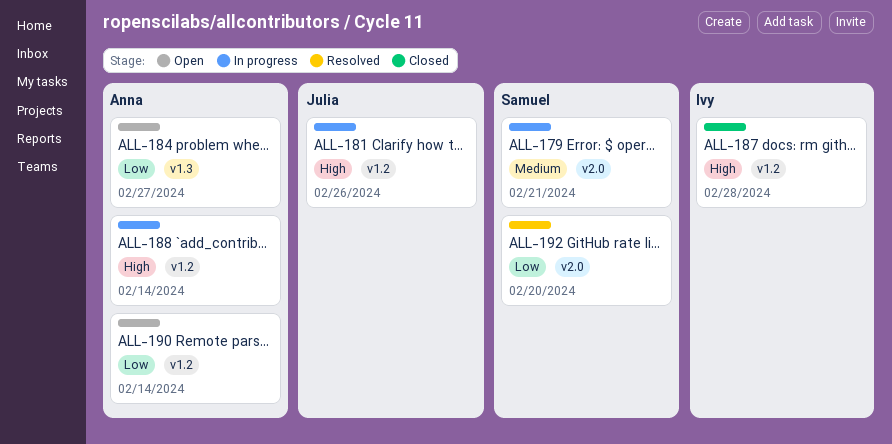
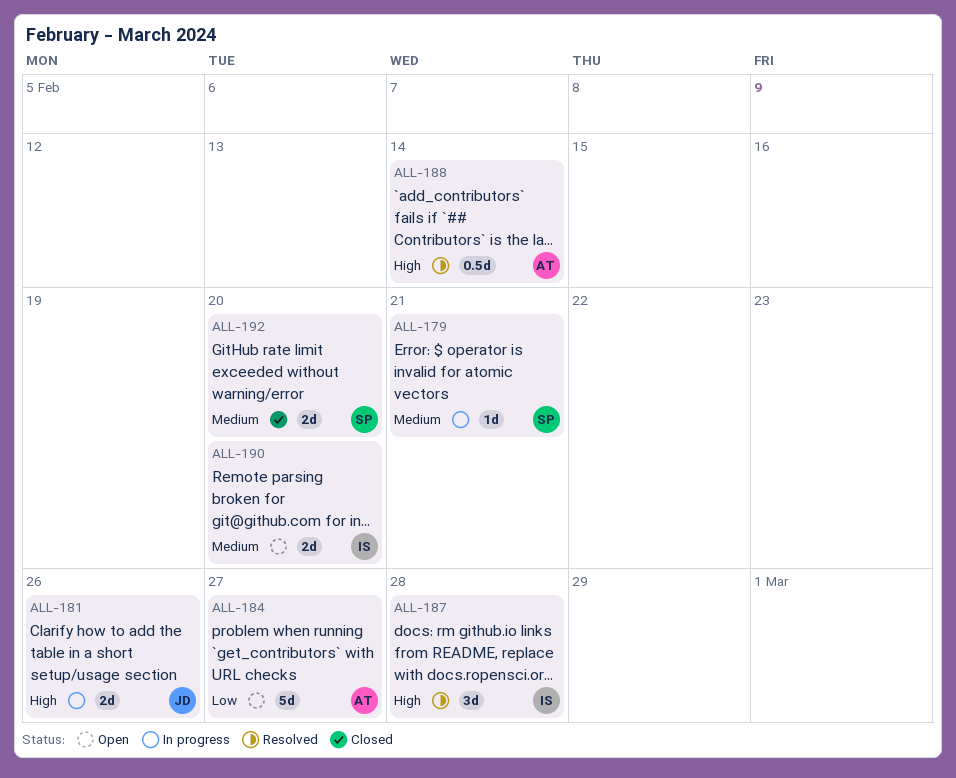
ALL-187, status: Closed -> Resolved
ALL-188, status: In progress -> Resolved
ALL-190, owner: Anna -> Ivy
ALL-190, priority: Low -> Medium
ALL-190, due: Feb 14 -> Feb 20
ALL-192, status: Resolved -> Closed
ALL-192, priority: Low -> Medium

